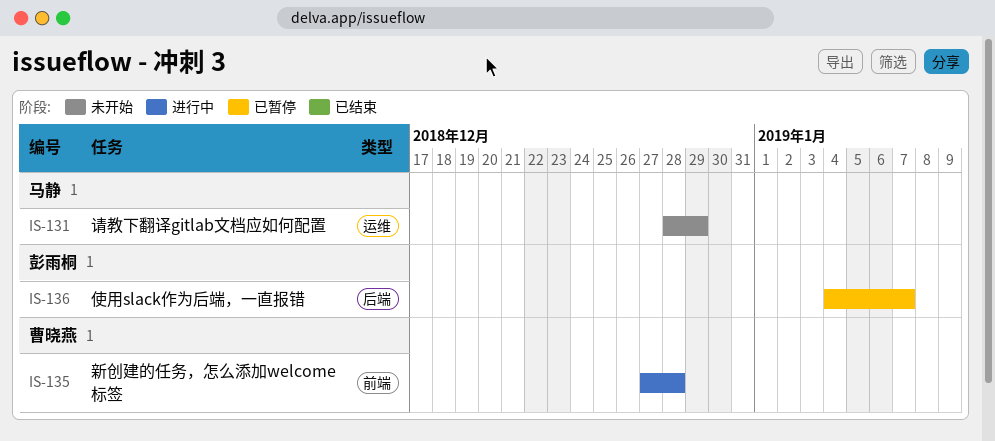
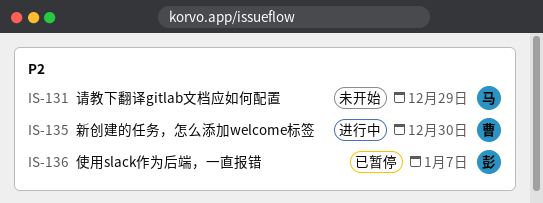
IS-135, due: Dec 28 -> Dec 30

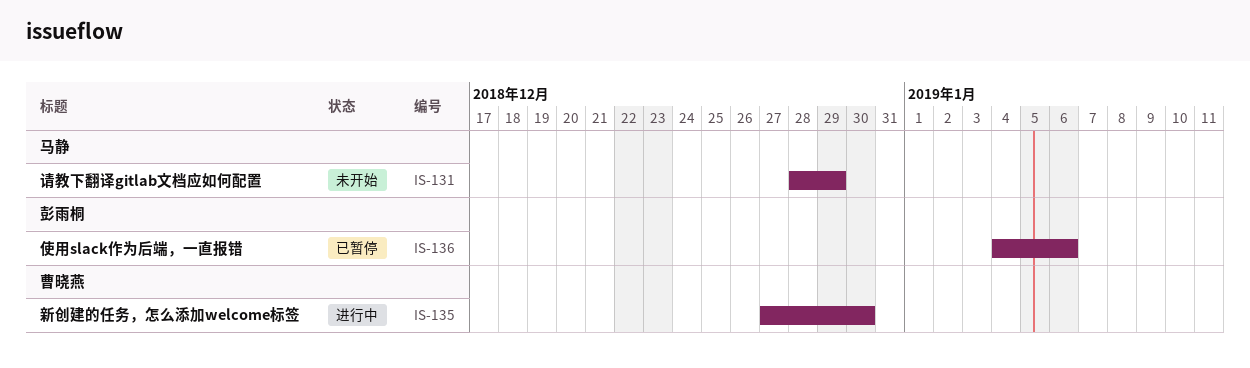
IS-136, due: Jan 7 -> Jan 6

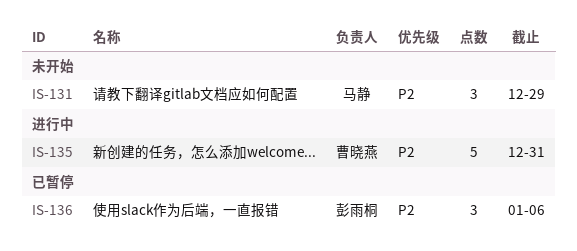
IS-135, due: Dec 30 -> Dec 31

